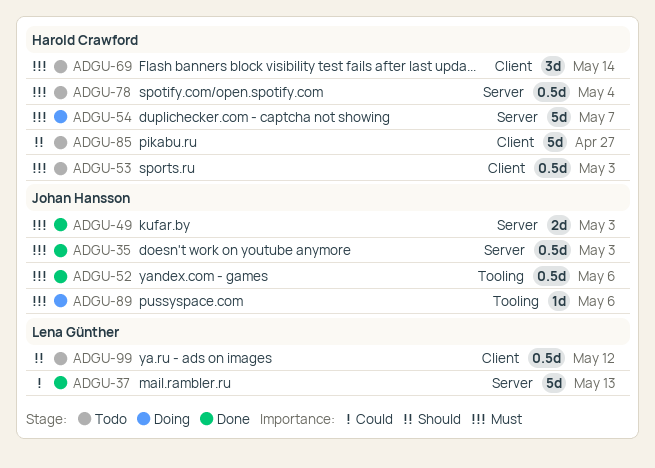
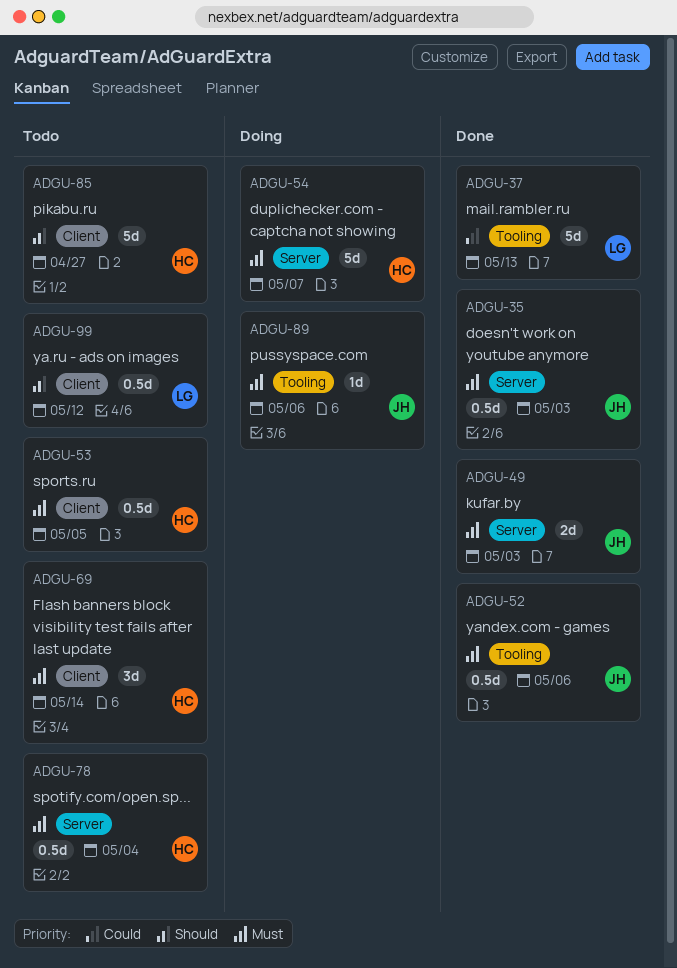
ADGU-37, label: Server -> Tooling
ADGU-53, due: May 3 -> May 5

